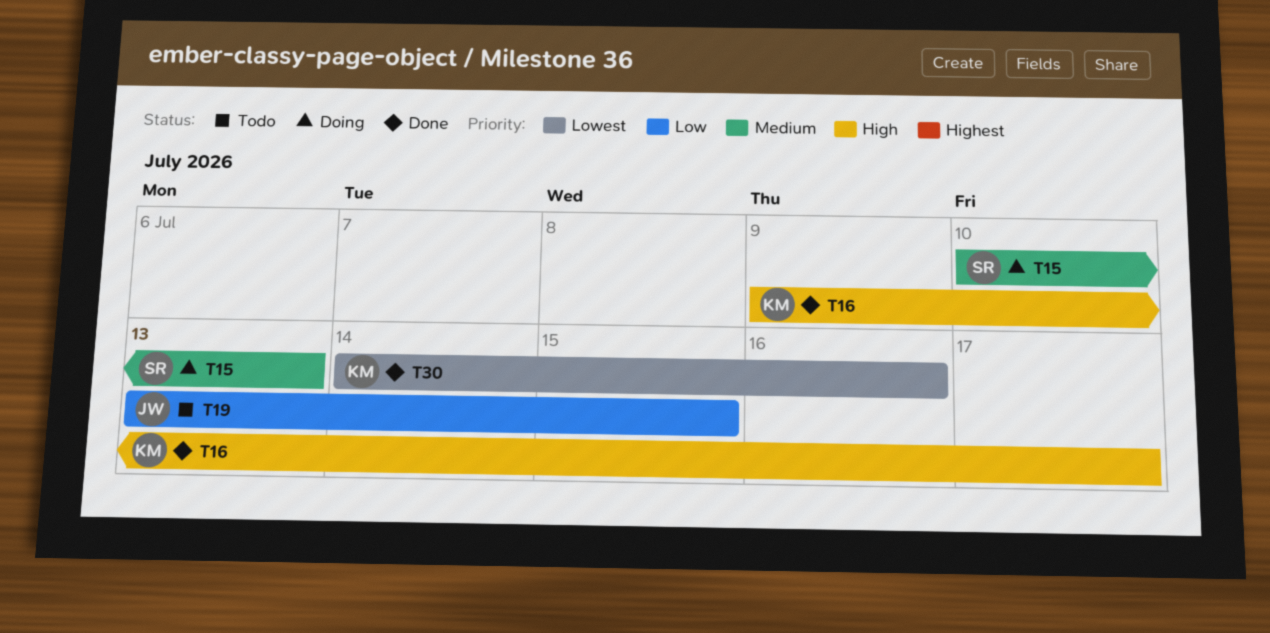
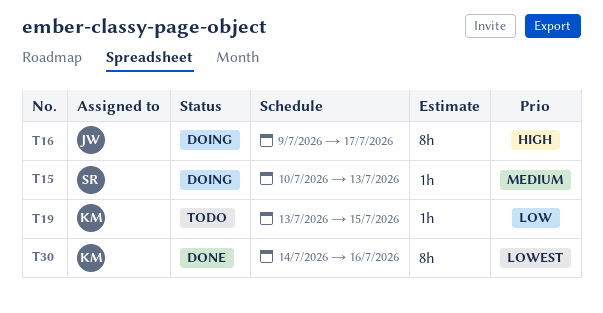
T16, status: Done -> Doing
T16, owner: KM -> JW
T19, owner: JW -> KM

